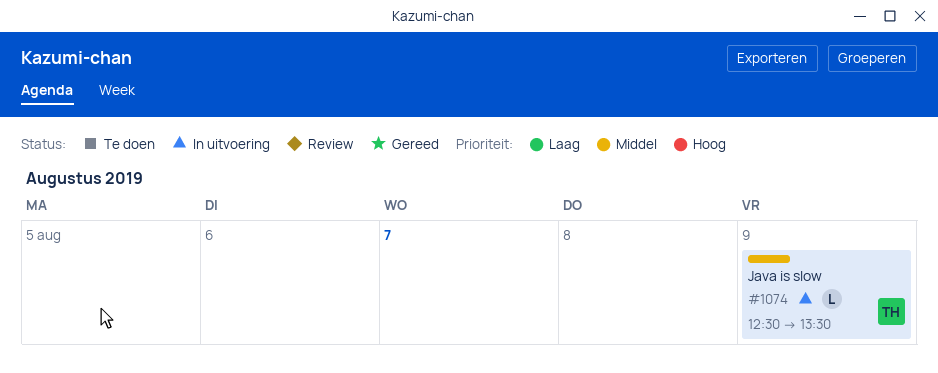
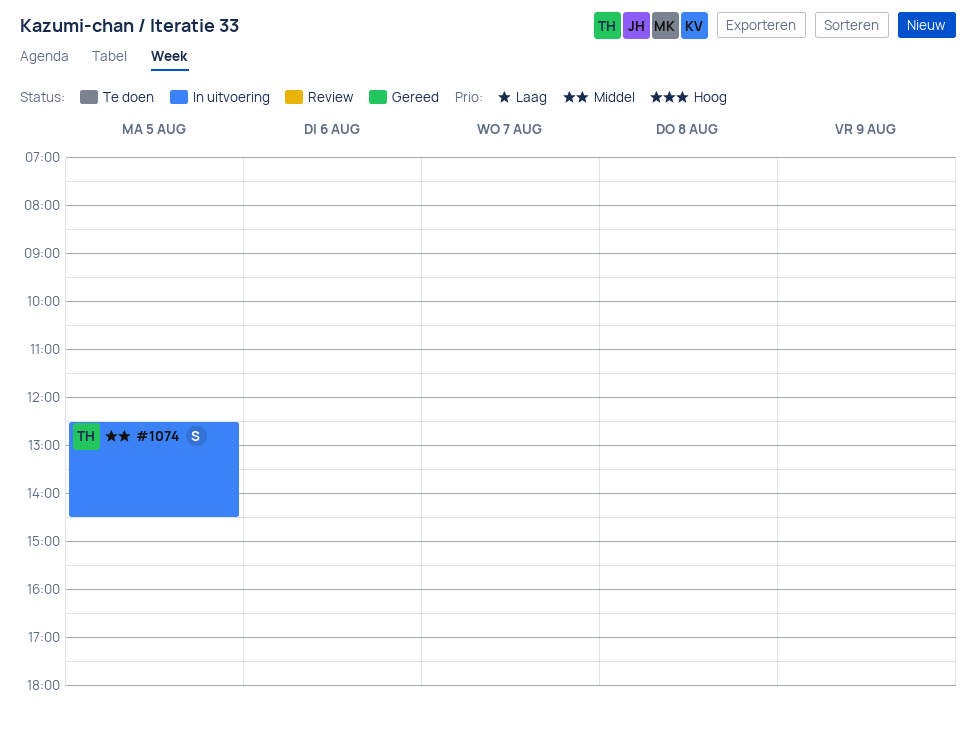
#1074, estimate: L -> S
#1074, day: Aug 9 -> Aug 5
#1074, ends: 13:30 -> 14:30

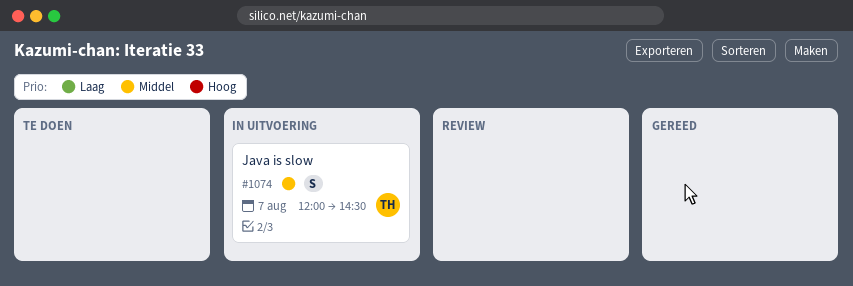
#1074, day: Aug 5 -> Aug 7
#1074, begins: 12:30 -> 12:00

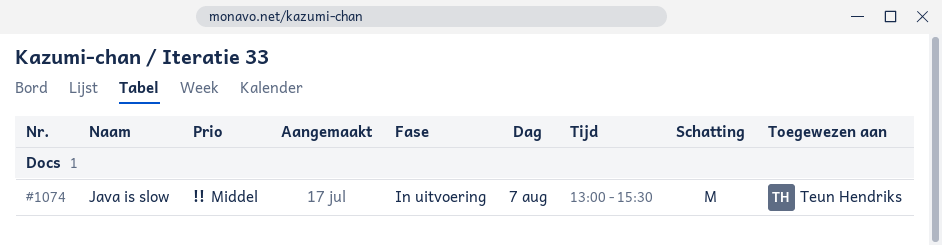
#1074, estimate: S -> M
#1074, begins: 12:00 -> 13:00
#1074, ends: 14:30 -> 15:30

